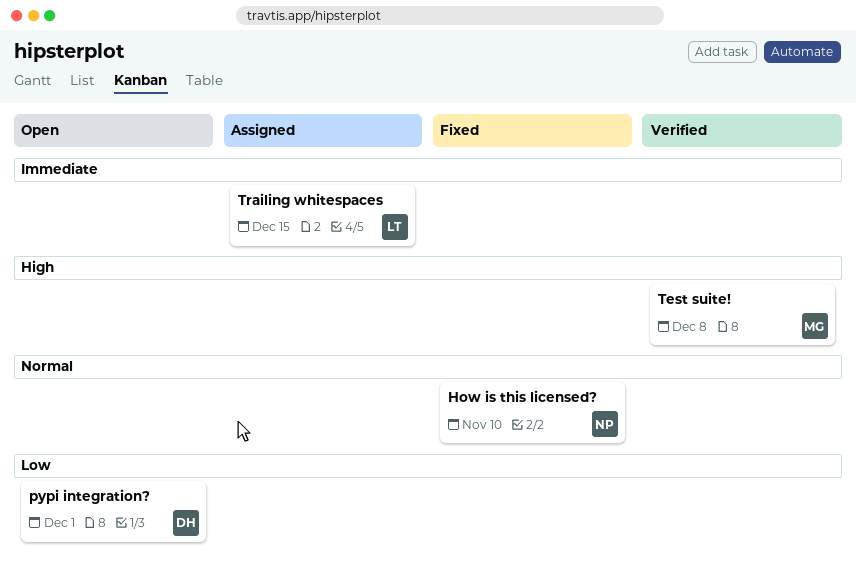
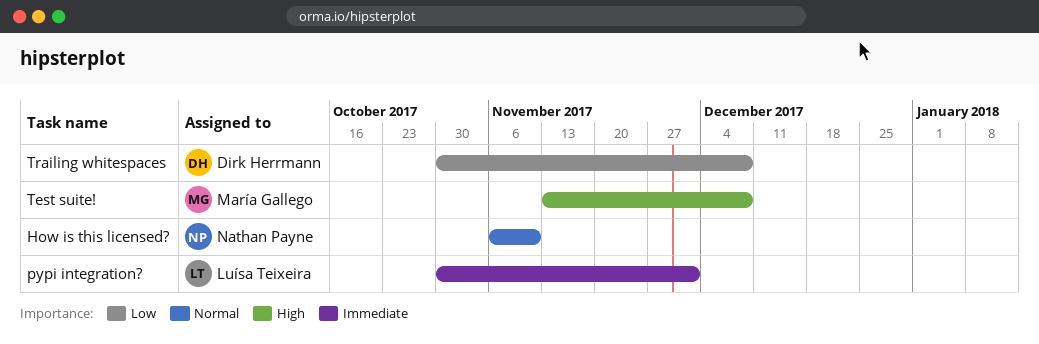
pypi integration?, owner: Dirk Herrmann -> Luísa Teixeira
pypi integration?, priority: Low -> Immediate
Trailing whitespaces, owner: Luísa Teixeira -> Dirk Herrmann
Trailing whitespaces, priority: Immediate -> Low
Trailing whitespaces, due: Dec 15 -> Dec 8

